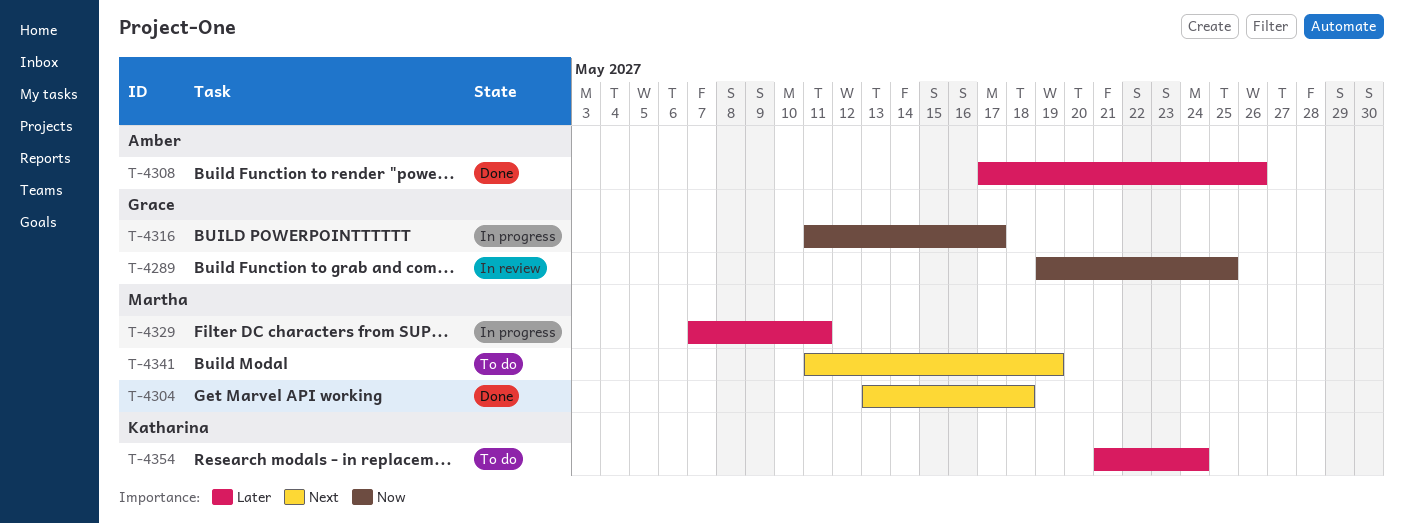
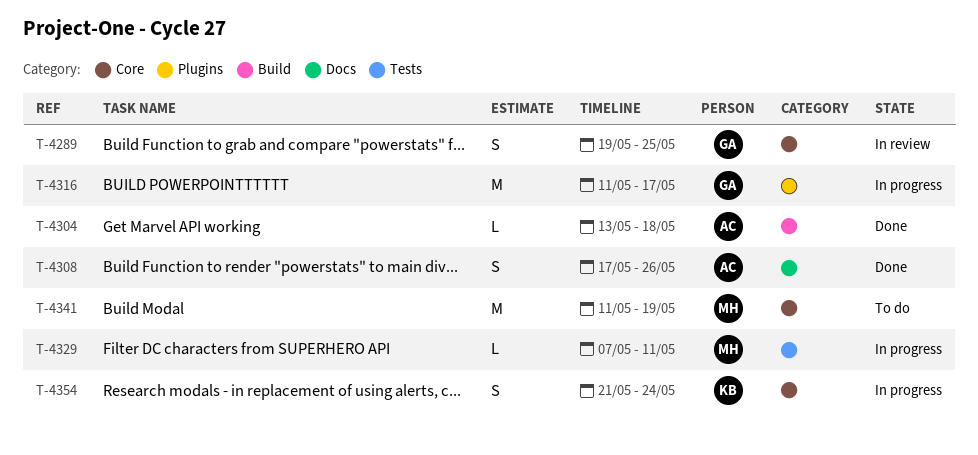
T-4304, owner: Martha -> Amber
T-4354, status: To do -> In progress

